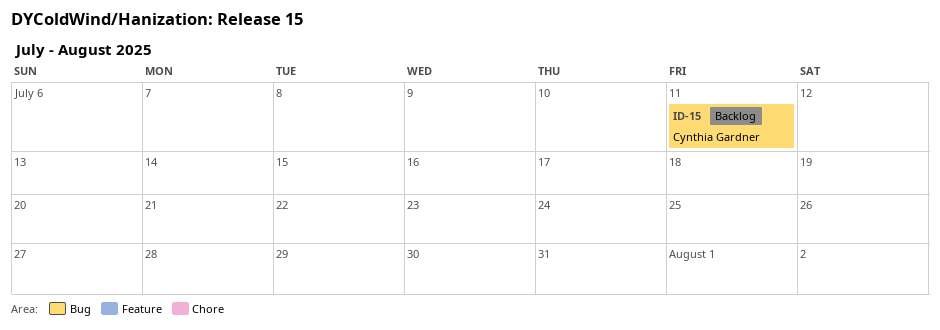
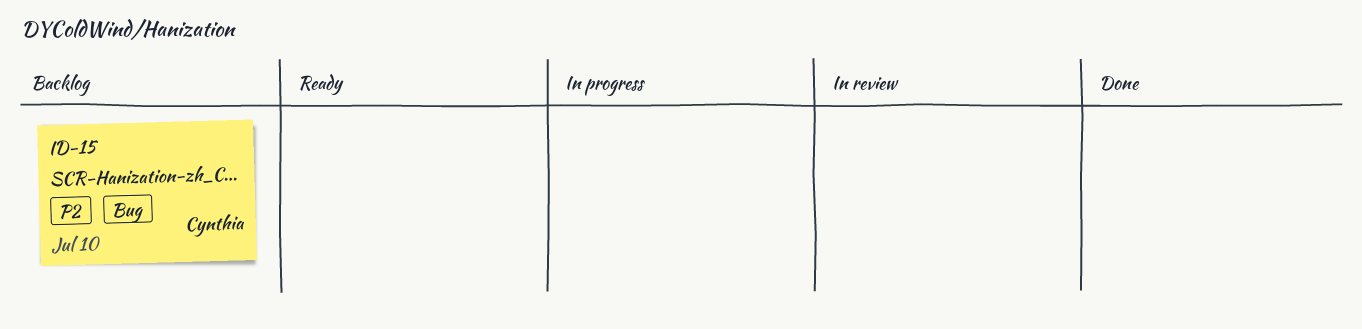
ID-15, due: Jul 11 -> Jul 10

